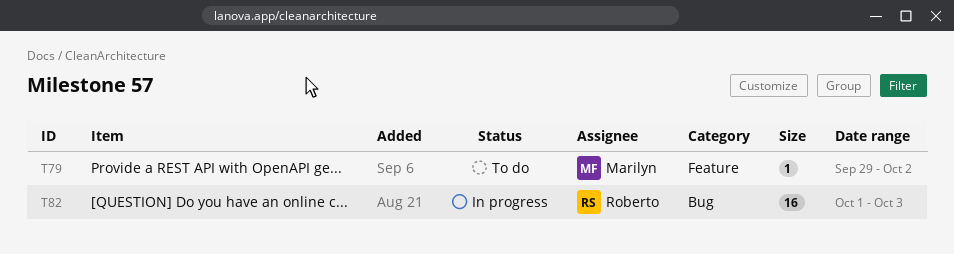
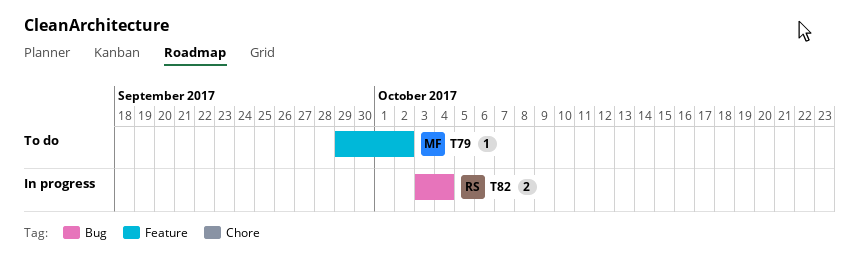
T82, estimate: 16 -> 2
T82, start: Oct 1 -> Oct 3
T82, due: Oct 3 -> Oct 4

